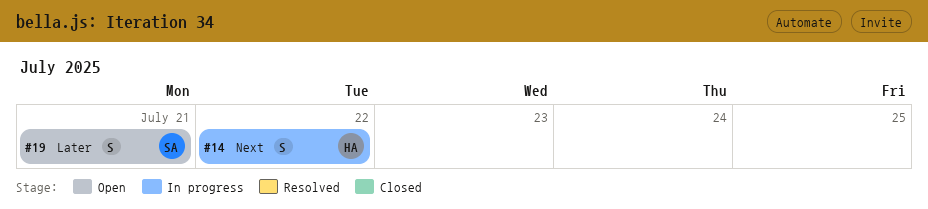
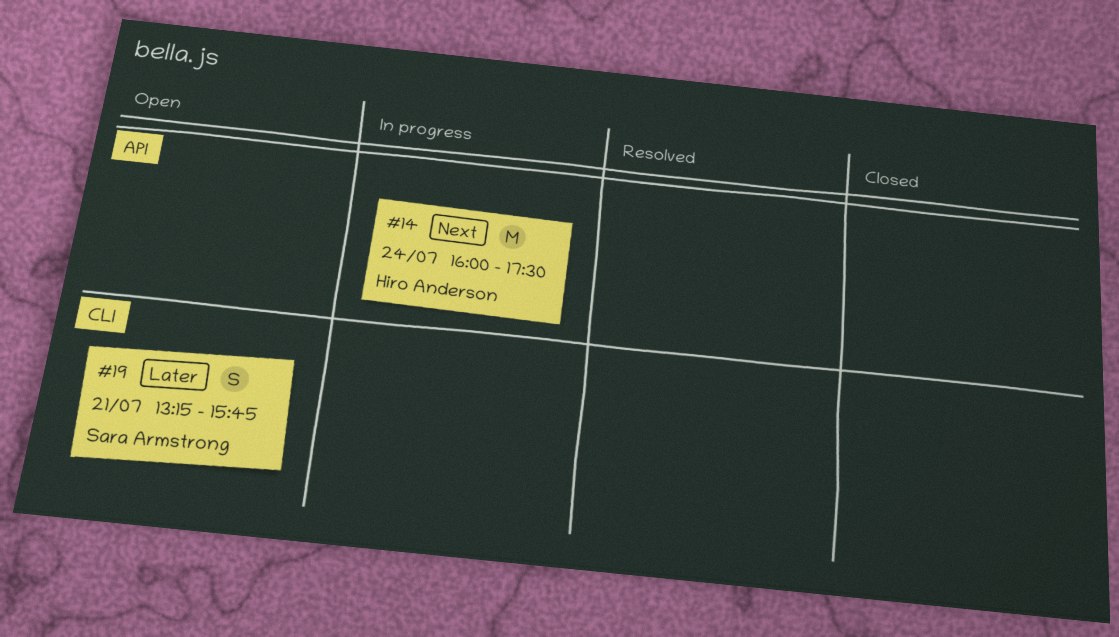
#14, estimate: S -> M
#14, day: Jul 22 -> Jul 24

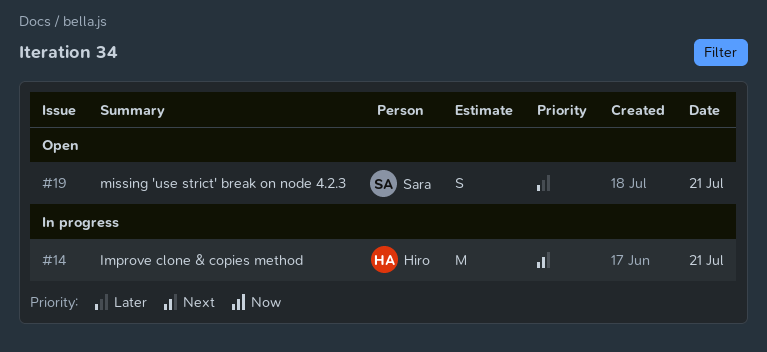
#14, day: Jul 24 -> Jul 21

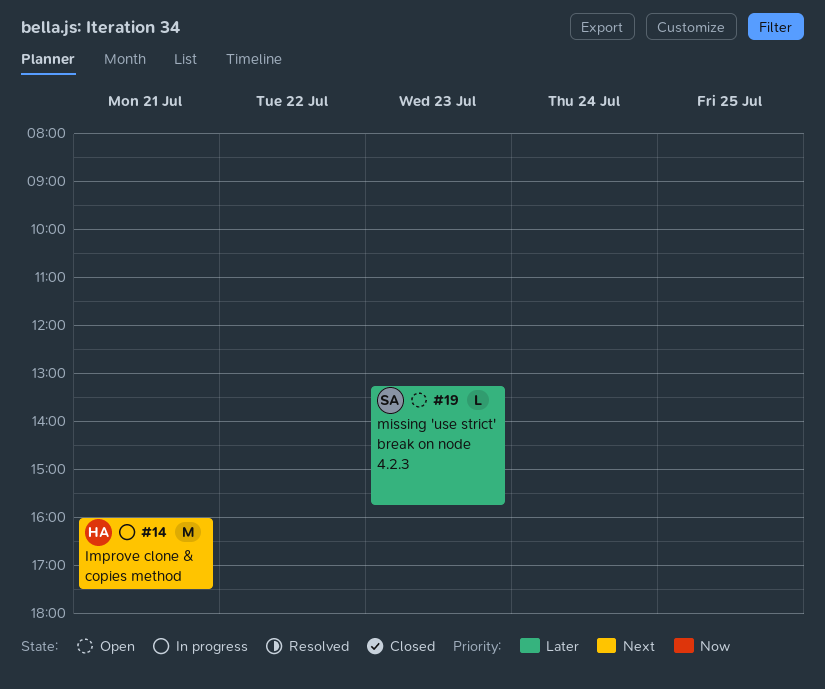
#19, estimate: S -> L
#19, day: Jul 21 -> Jul 23

